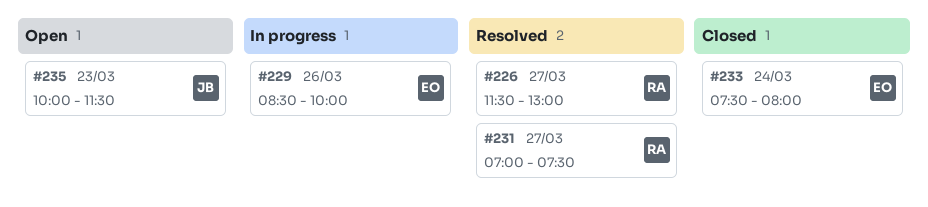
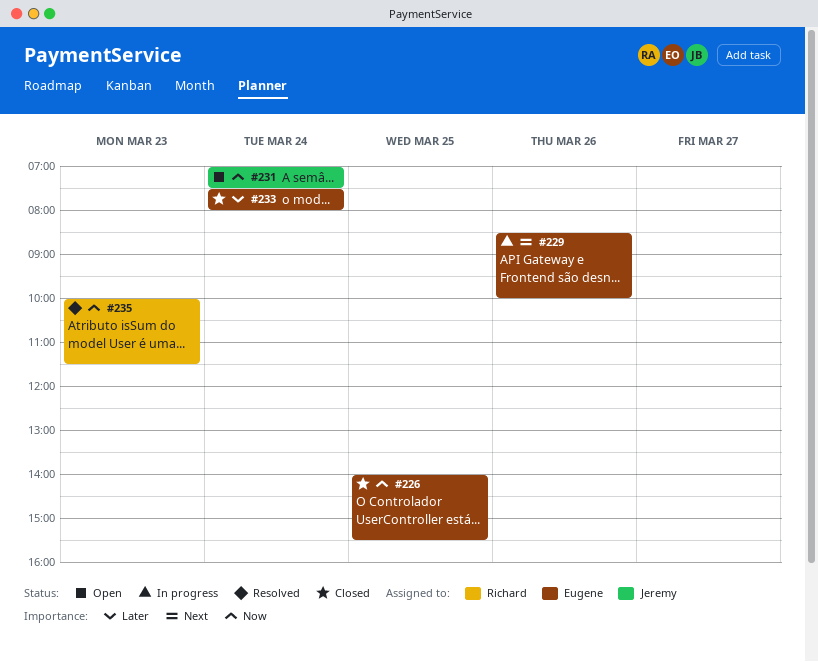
#226, status: Resolved -> Closed
#226, owner: Richard -> Eugene
#226, day: Mar 27 -> Mar 25
#226, begins: 11:30 -> 14:00
#226, ends: 13:00 -> 15:30
#231, status: Resolved -> Open
#231, owner: Richard -> Jeremy
#231, day: Mar 27 -> Mar 24
#235, status: Open -> Resolved
#235, owner: Jeremy -> Richard

